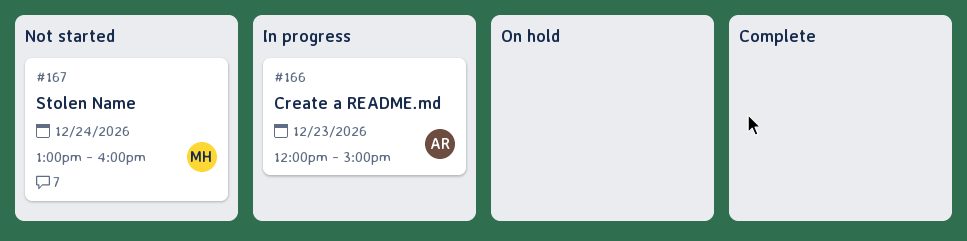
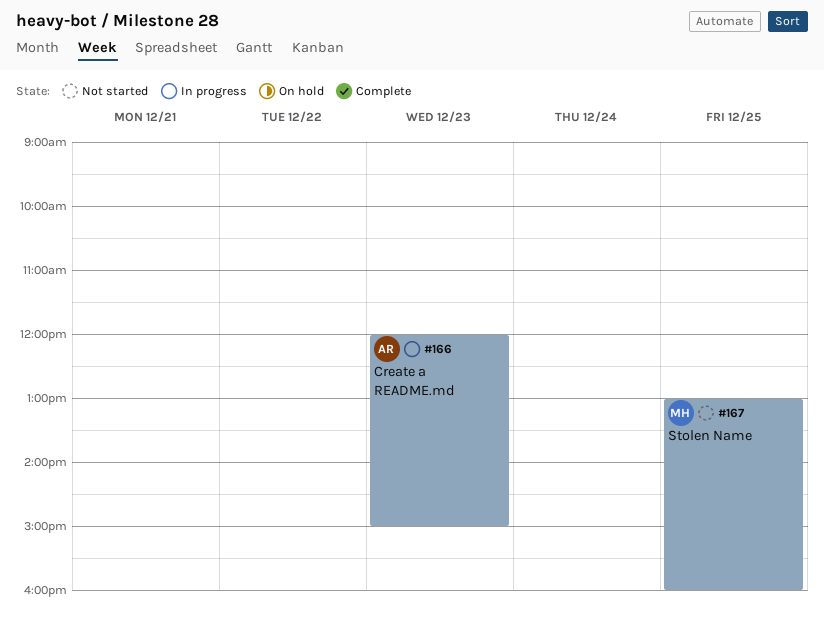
#167, day: Dec 24 -> Dec 25

